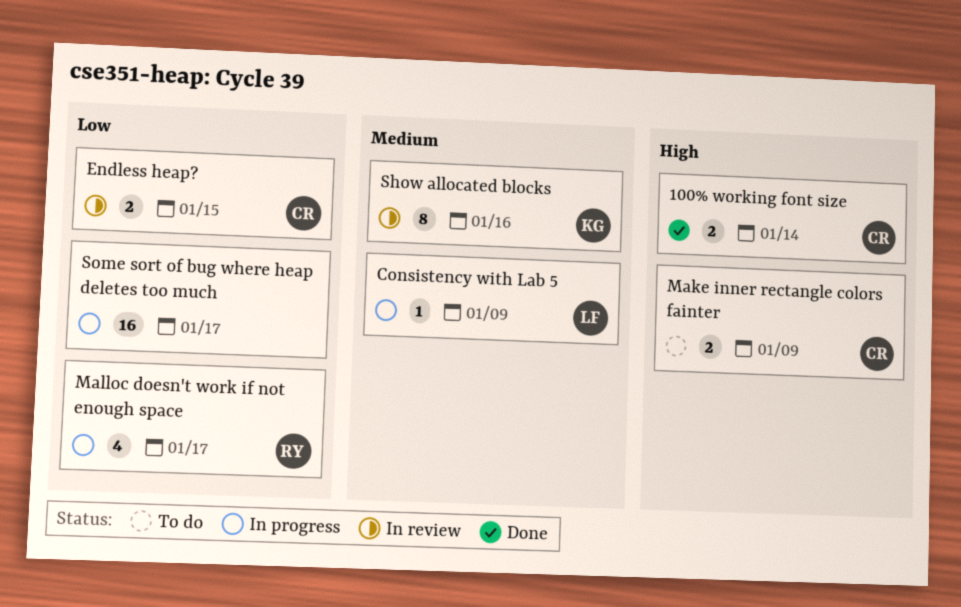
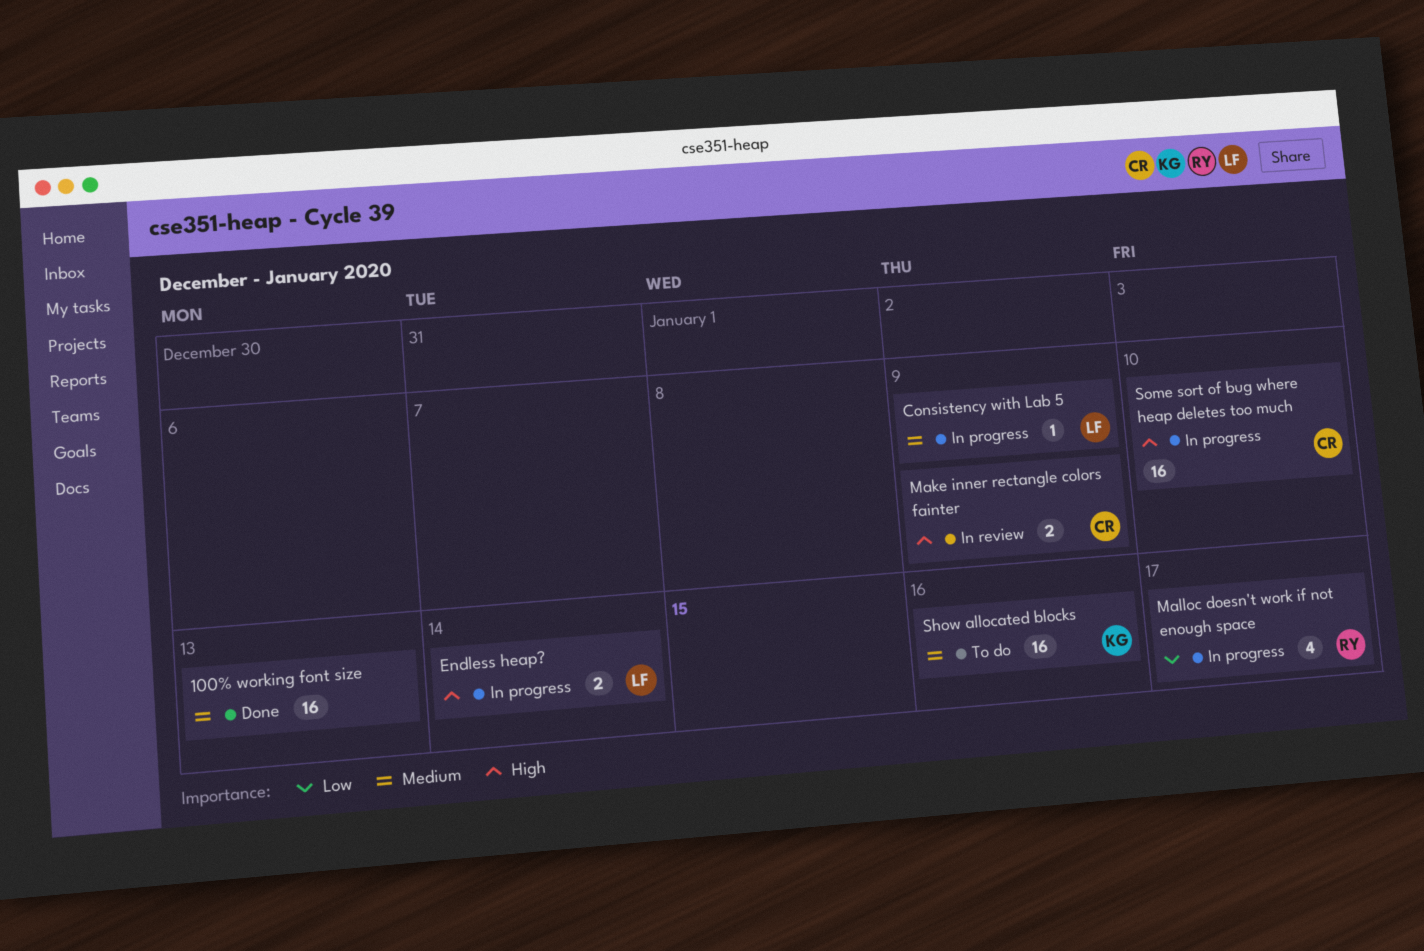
100% working font size, owner: CR -> none
100% working font size, priority: High -> Medium
100% working font size, estimate: 2 -> 16
100% working font size, due: Jan 14 -> Jan 13
Endless heap?, status: In review -> In progress
Endless heap?, owner: CR -> LF
Endless heap?, priority: Low -> High
Endless heap?, due: Jan 15 -> Jan 14
Make inner rectangle colors fainter, status: To do -> In review
Show allocated blocks, status: In review -> To do
Show allocated blocks, estimate: 8 -> 16
Some sort of bug where heap deletes too much, owner: none -> CR
Some sort of bug where heap deletes too much, priority: Low -> High
Some sort of bug where heap deletes too much, due: Jan 17 -> Jan 10

